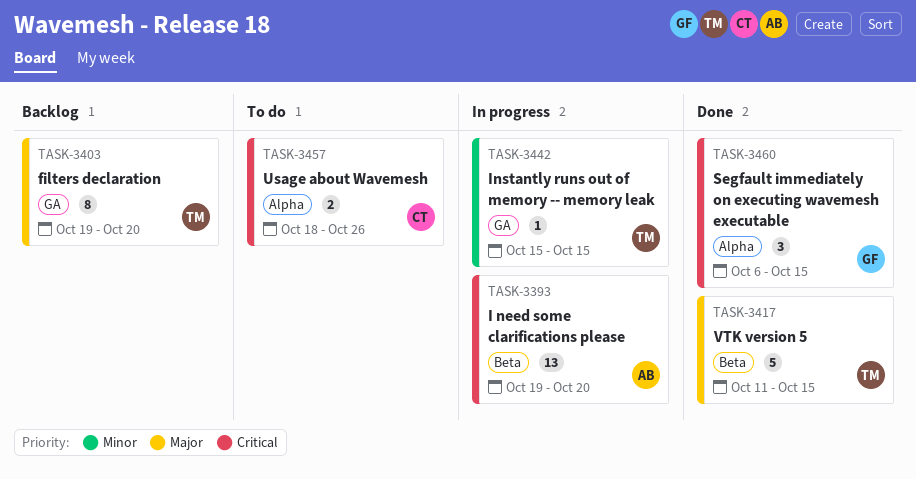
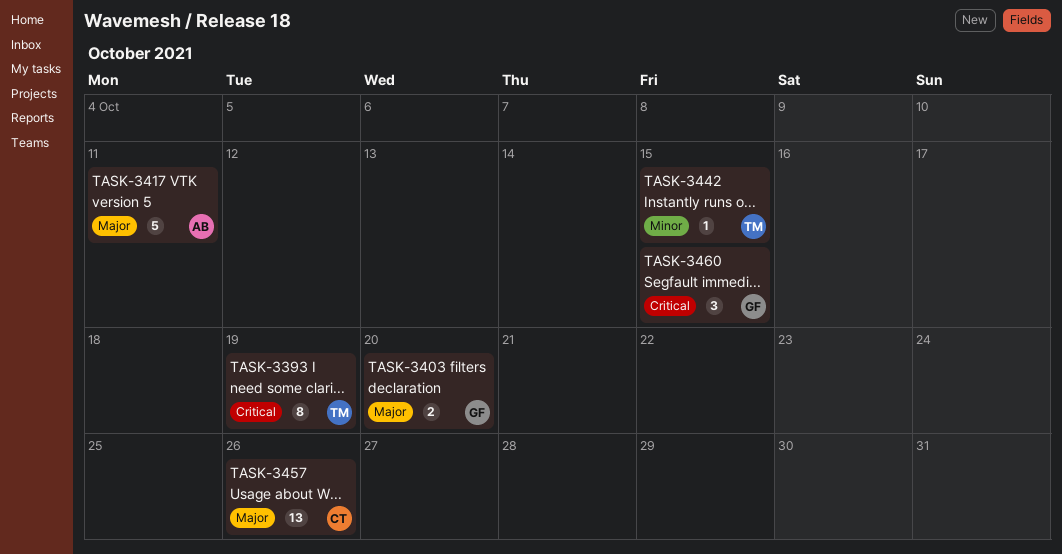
TASK-3393, owner: AB -> TM
TASK-3393, estimate: 13 -> 8
TASK-3393, due: Oct 20 -> Oct 19
TASK-3403, owner: TM -> GF
TASK-3403, estimate: 8 -> 2
TASK-3417, owner: TM -> AB
TASK-3417, due: Oct 15 -> Oct 11
TASK-3457, priority: Critical -> Major
TASK-3457, estimate: 2 -> 13

